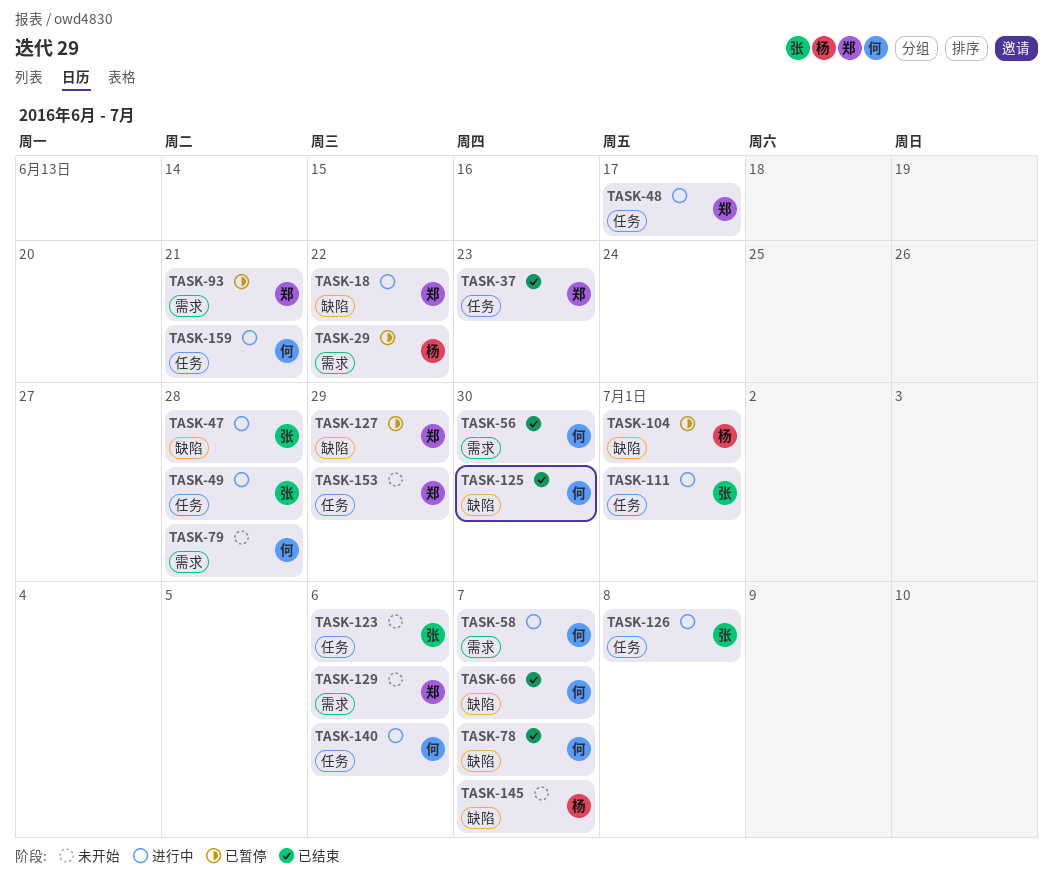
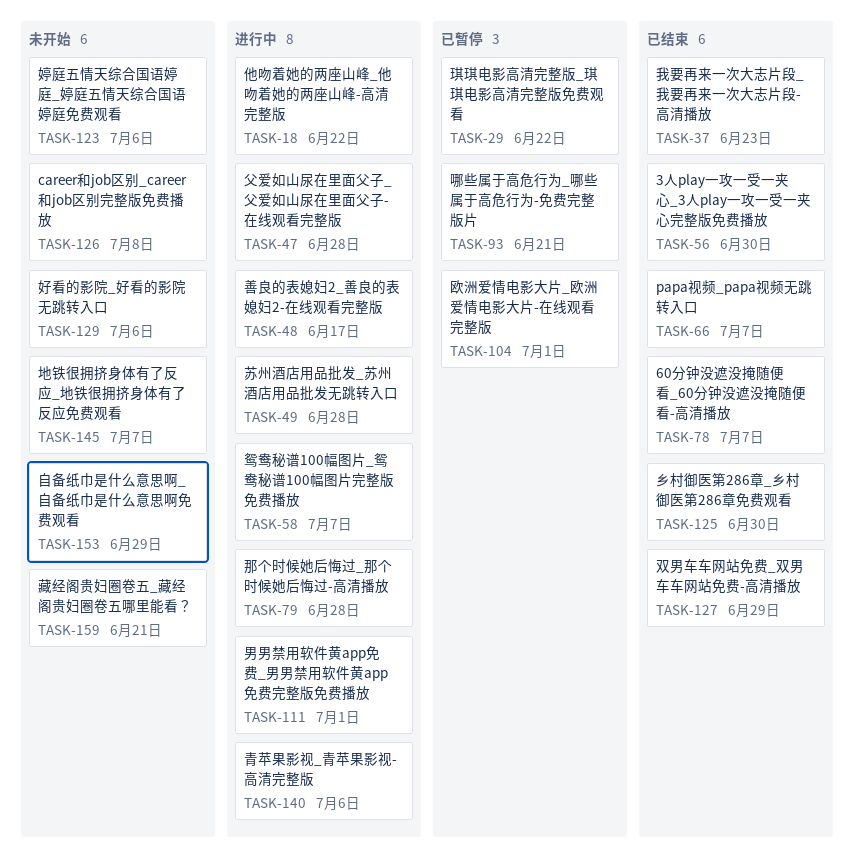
TASK-79, status: 未开始 -> 进行中
TASK-126, status: 进行中 -> 未开始
TASK-127, status: 已暂停 -> 已结束
TASK-159, status: 进行中 -> 未开始

